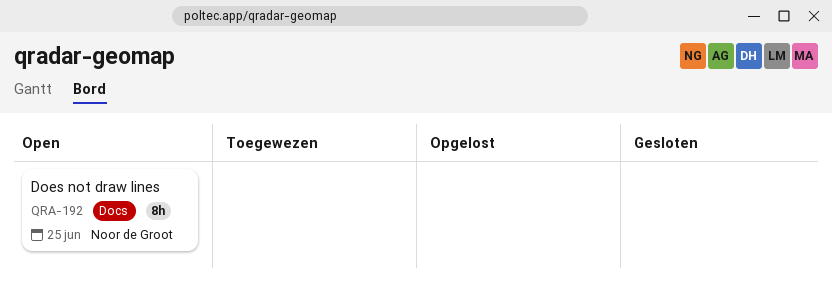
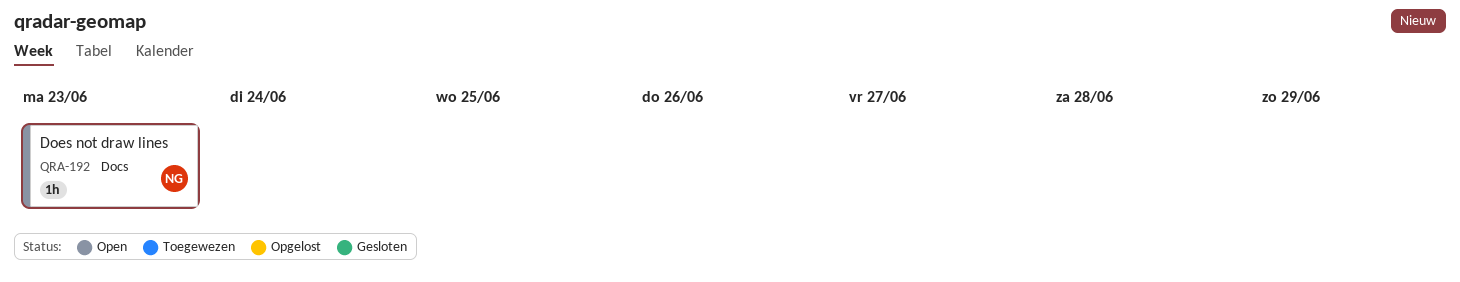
QRA-192, estimate: 8h -> 1h
QRA-192, due: Jun 25 -> Jun 23

